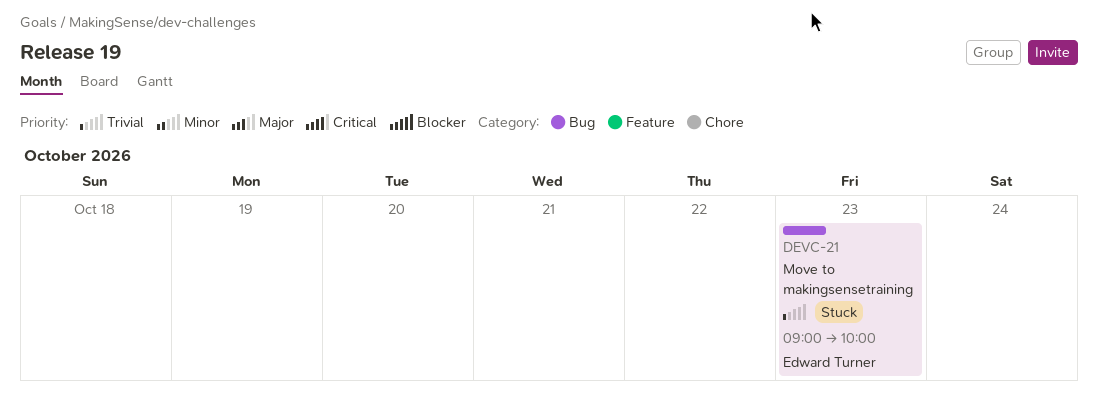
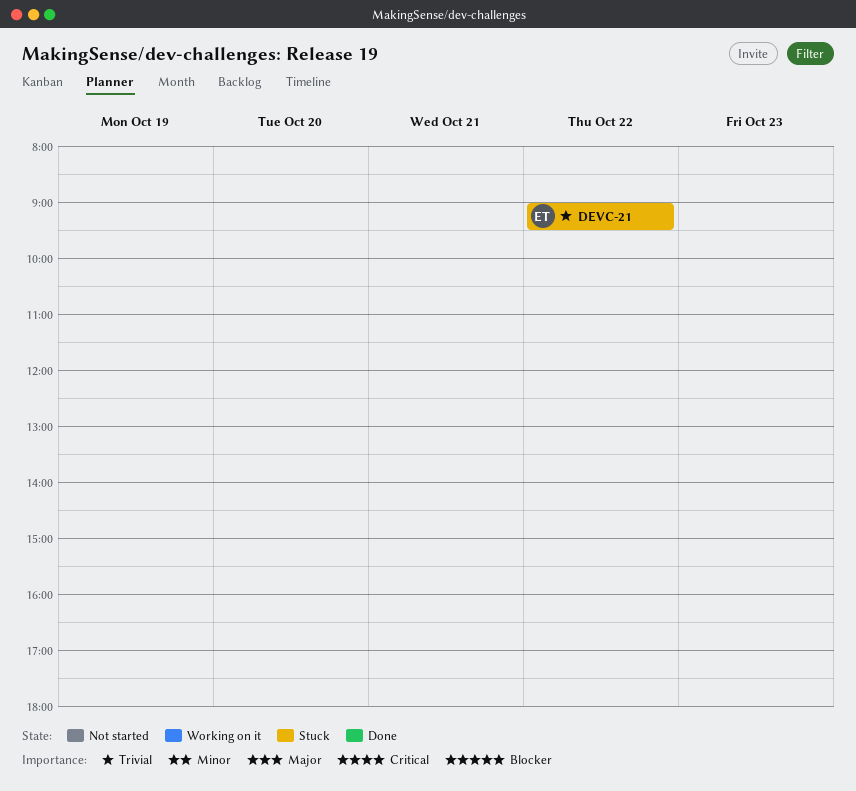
DEVC-21, day: Oct 23 -> Oct 22
DEVC-21, ends: 10:00 -> 09:30

